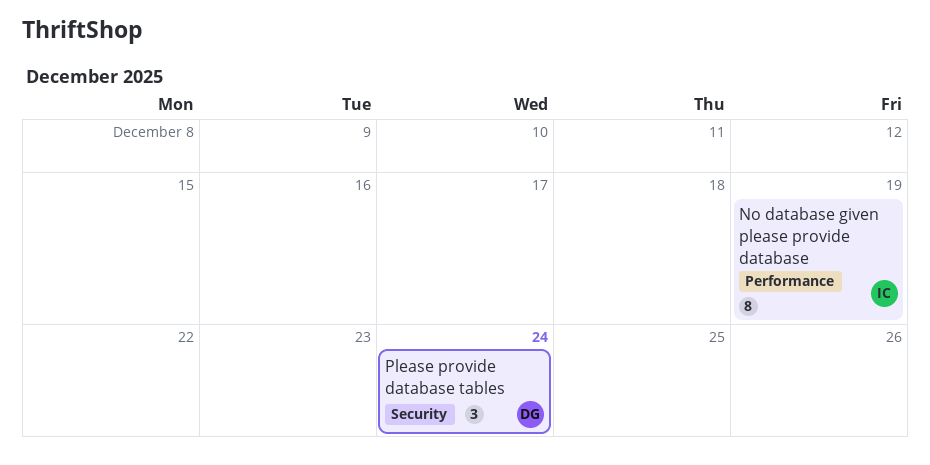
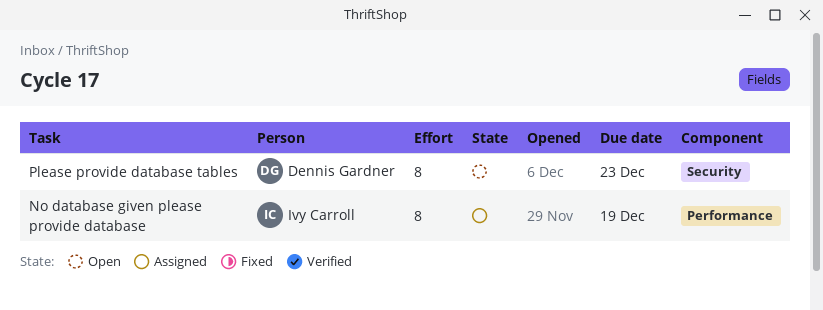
Please provide database tables, estimate: 3 -> 8
Please provide database tables, due: Dec 24 -> Dec 23

